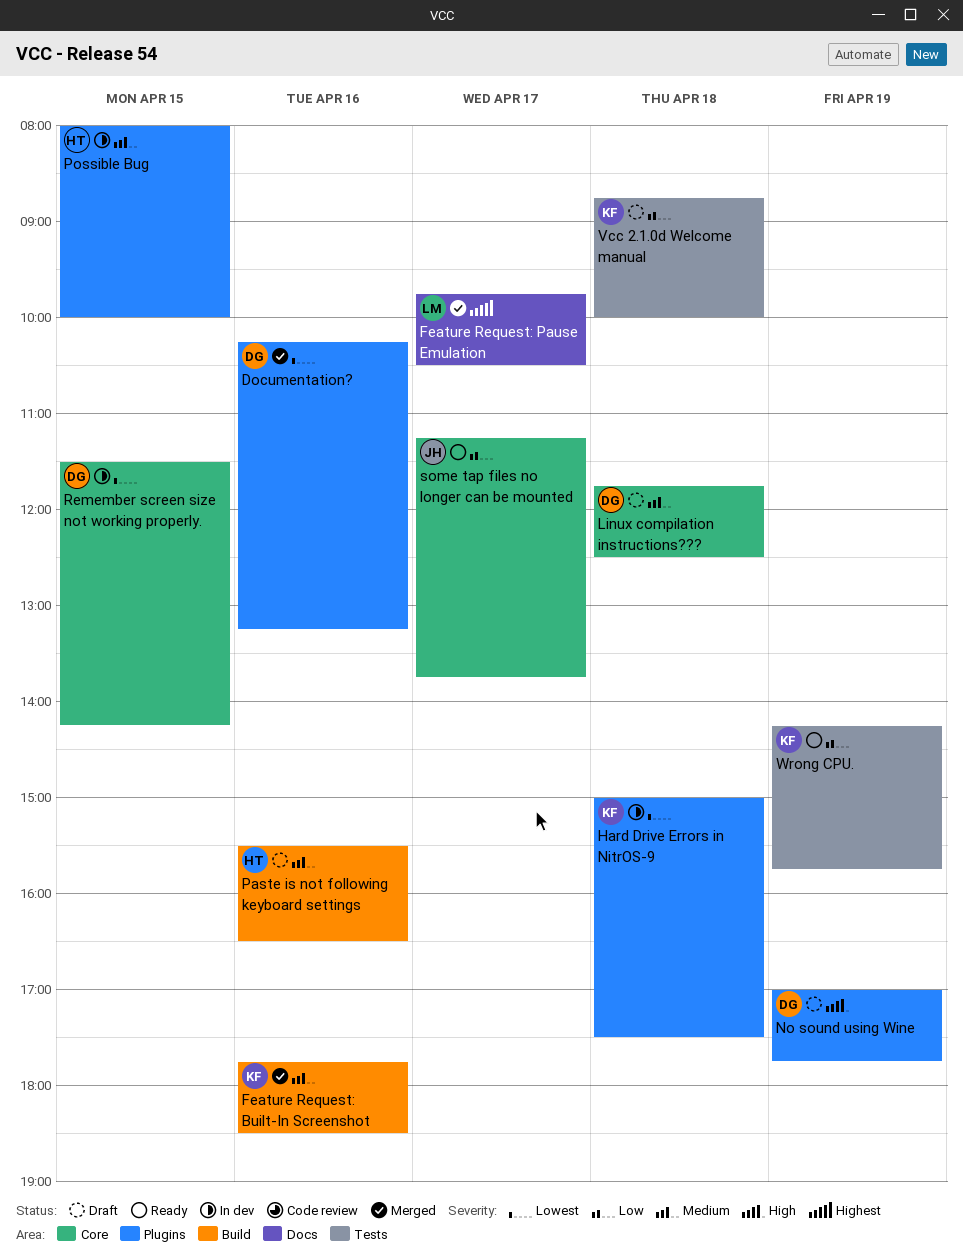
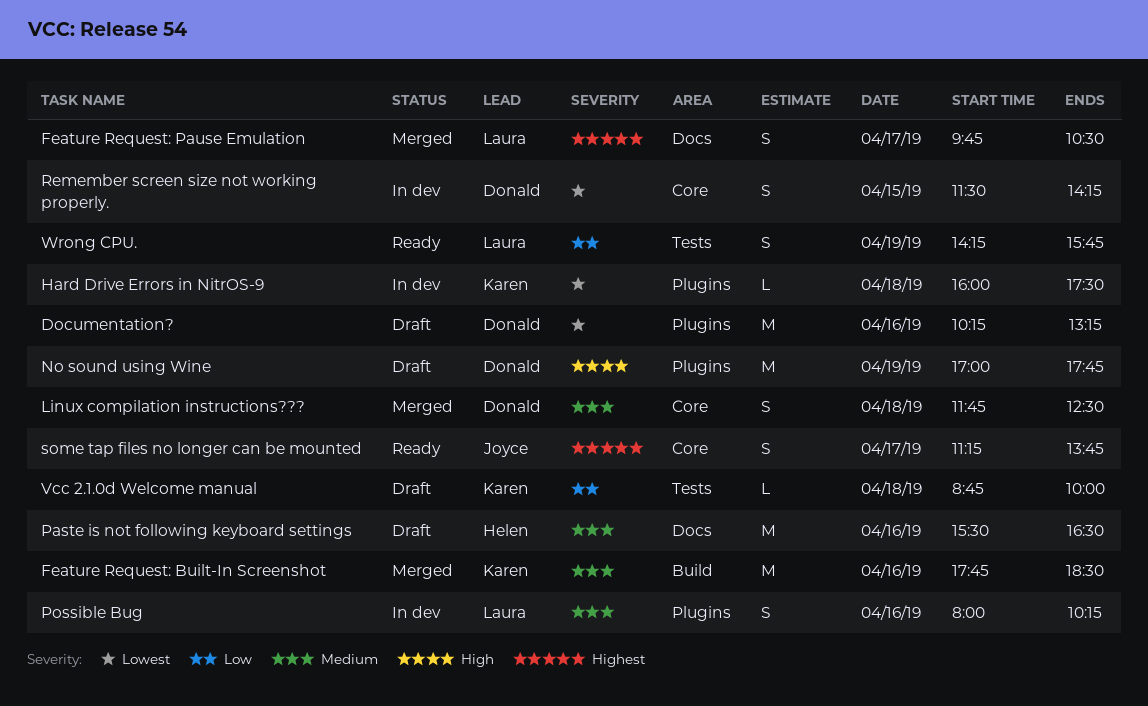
Documentation?, status: Merged -> Draft
Hard Drive Errors in NitrOS-9, begins: 15:00 -> 16:00
Linux compilation instructions???, status: Draft -> Merged
Paste is not following keyboard settings, label: Build -> Docs
Possible Bug, owner: Helen -> Laura
Possible Bug, day: Apr 15 -> Apr 16
Possible Bug, ends: 10:00 -> 10:15
some tap files no longer can be mounted, priority: Low -> Highest
Wrong CPU., owner: Karen -> Laura

